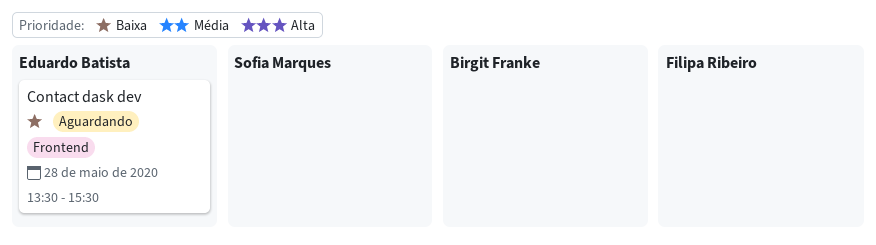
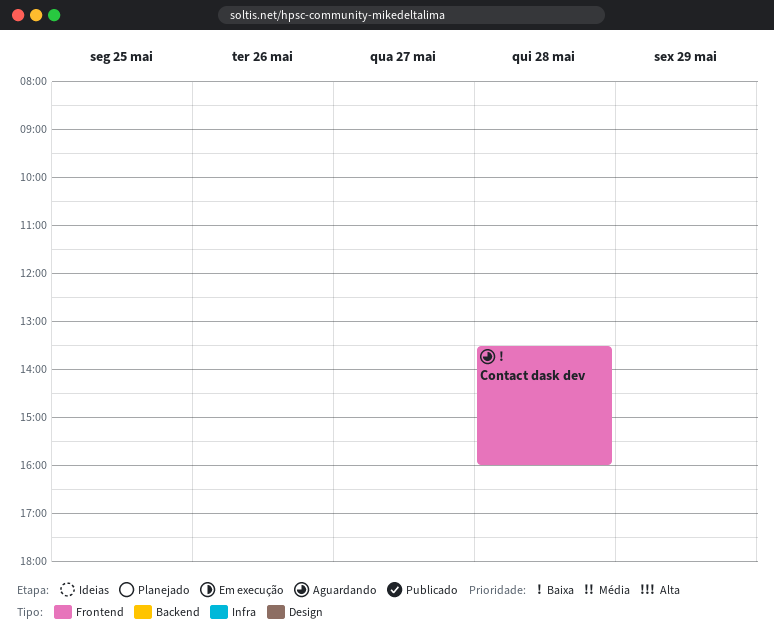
Contact dask dev, ends: 15:30 -> 16:00

